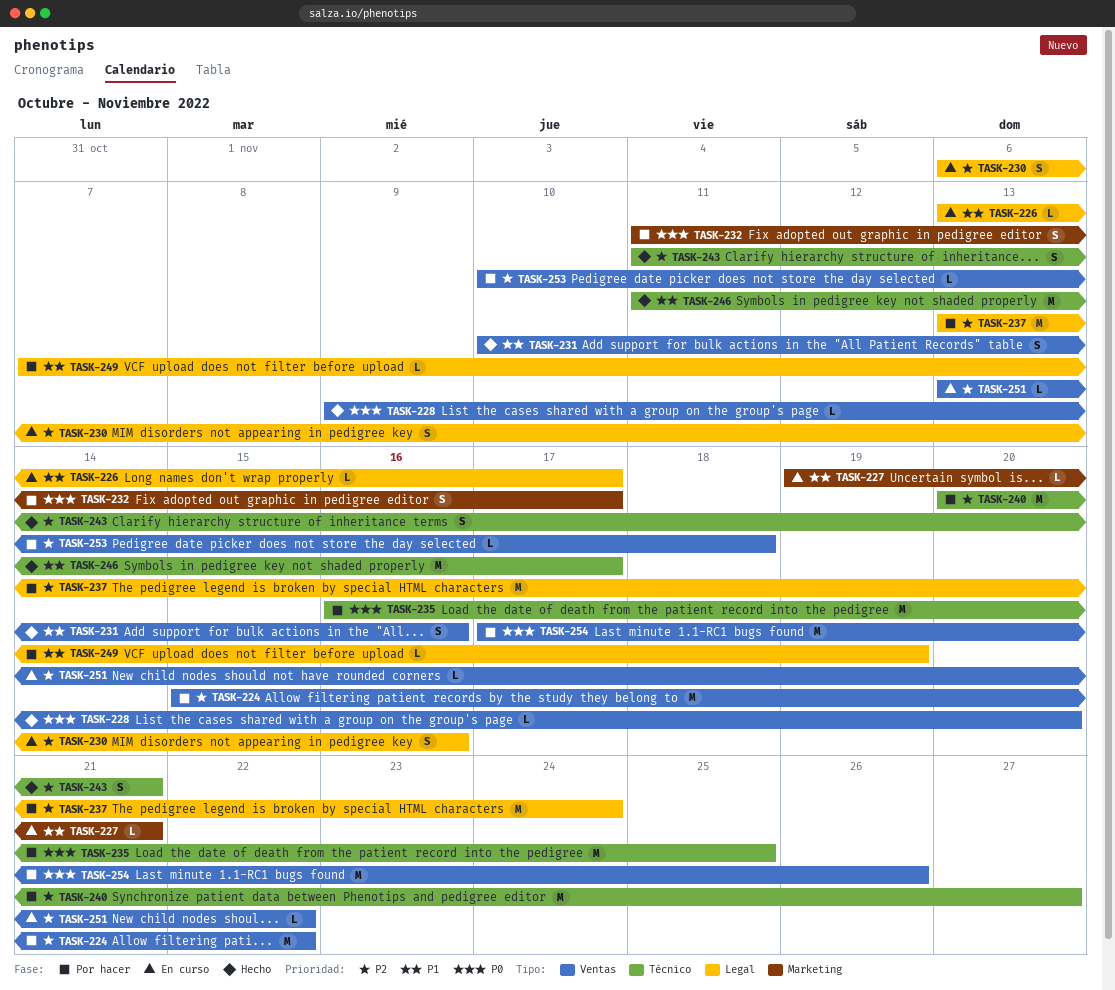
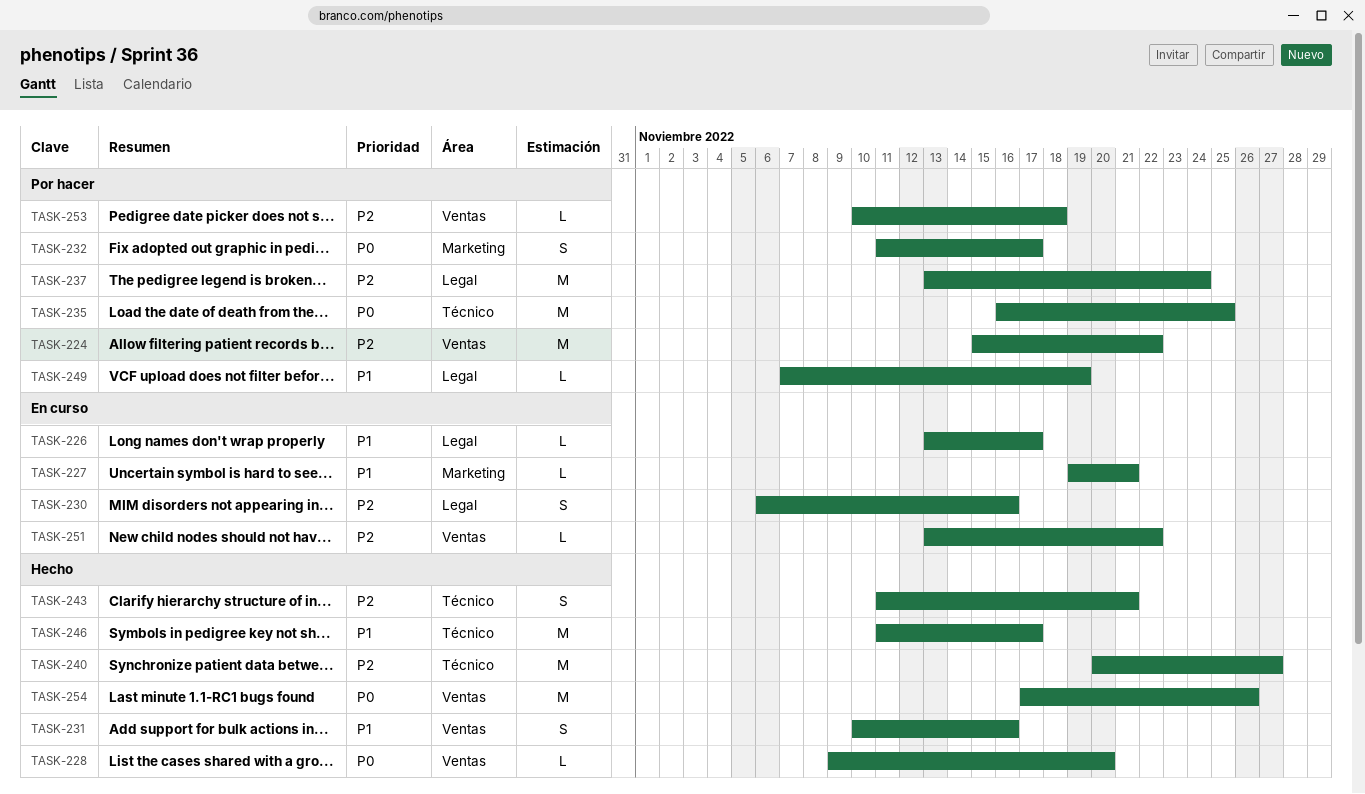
TASK-240, status: Por hacer -> Hecho
TASK-254, status: Por hacer -> Hecho

